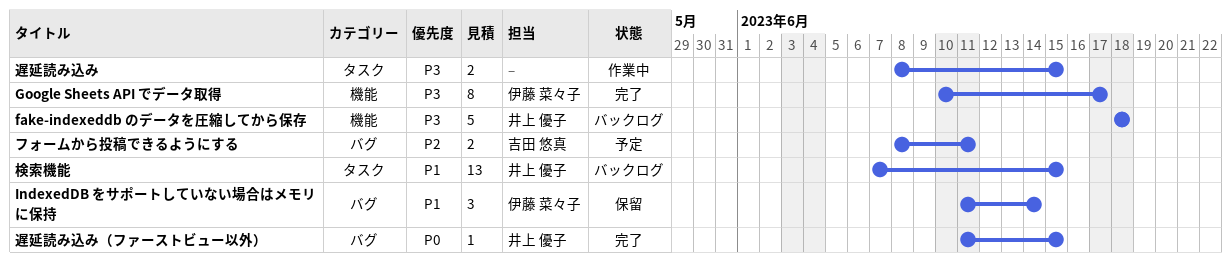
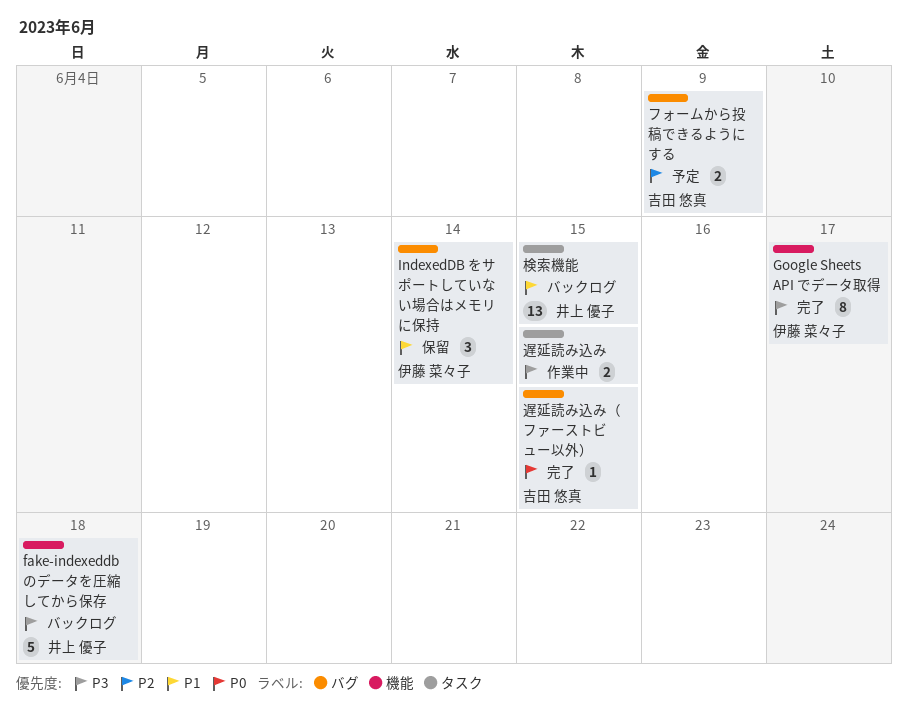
フォームから投稿できるようにする, due: Jun 11 -> Jun 9
遅延読み込み（ファーストビュー以外）, owner: 井上 優子 -> 吉田 悠真

